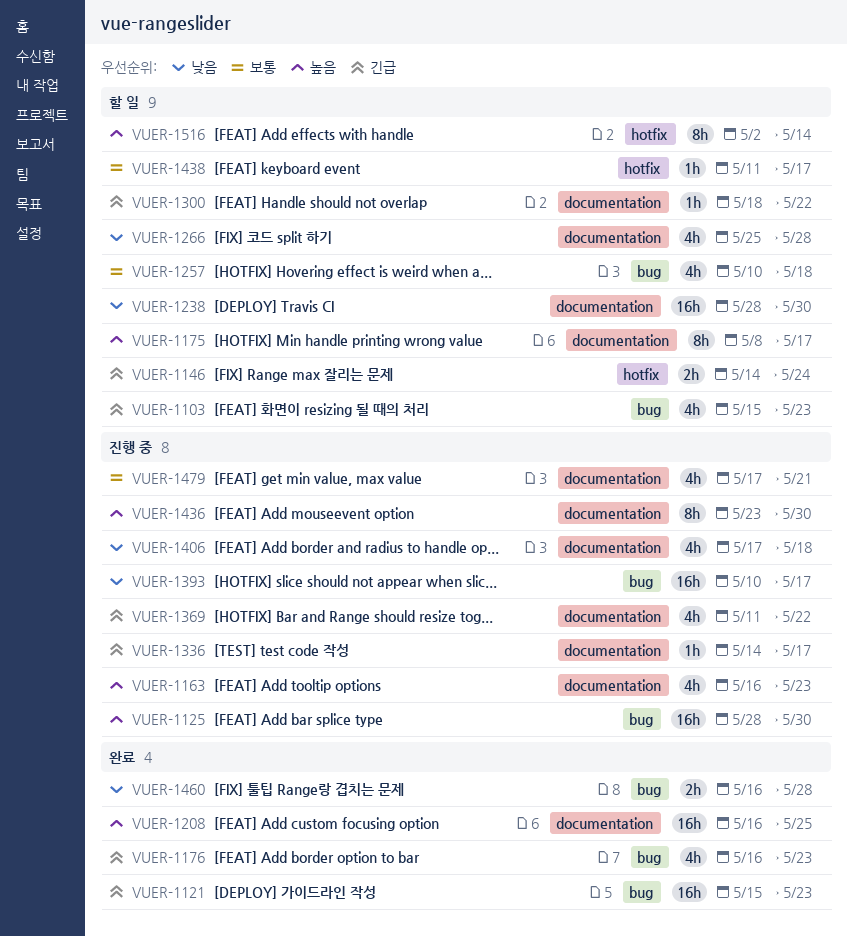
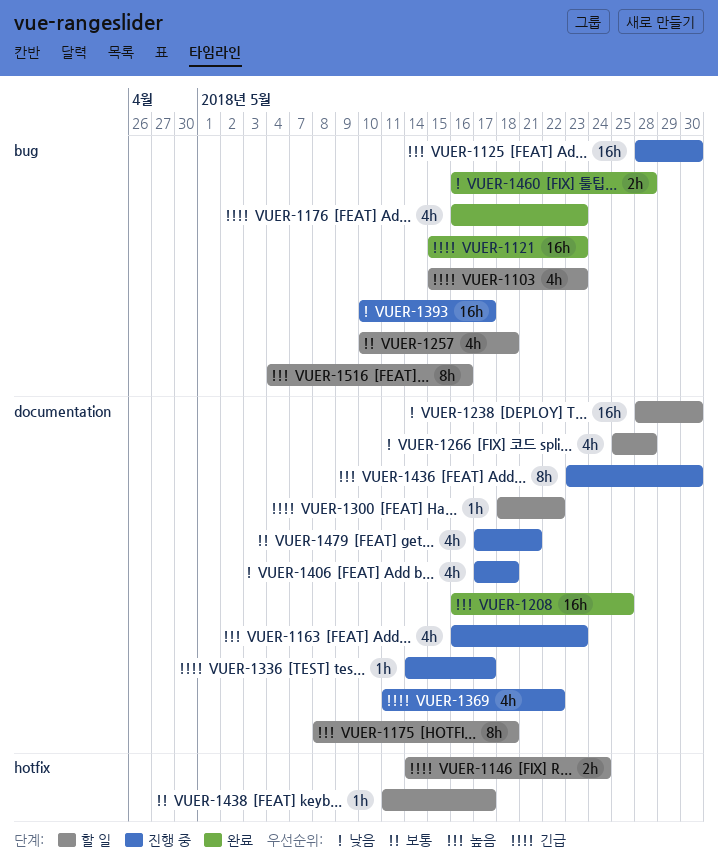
VUER-1175, due: May 17 -> May 18
VUER-1516, label: hotfix -> bug
VUER-1516, start: May 2 -> May 4
VUER-1516, due: May 14 -> May 16

